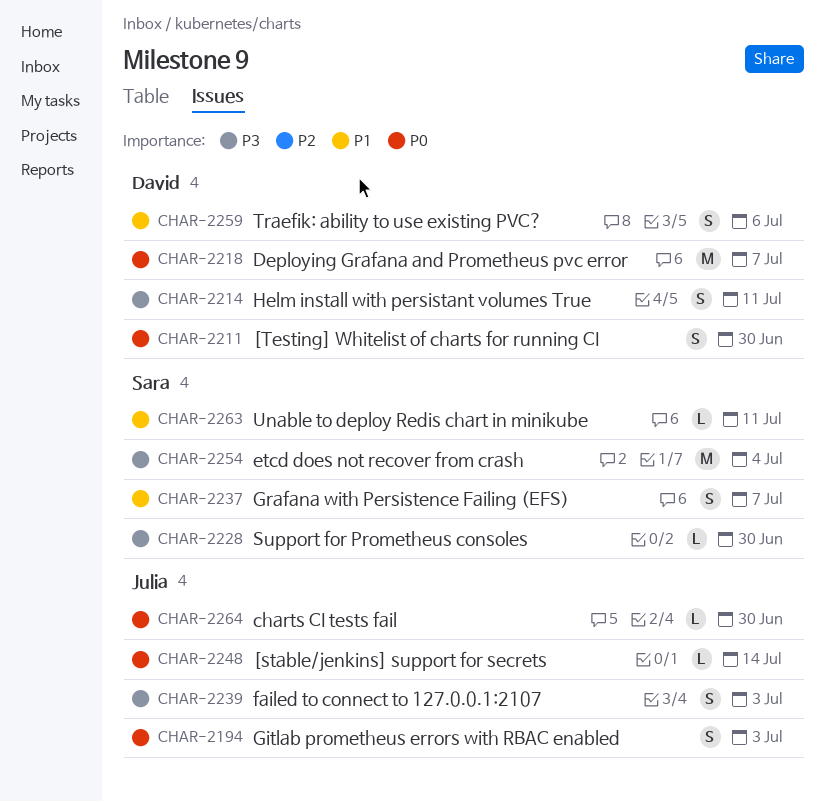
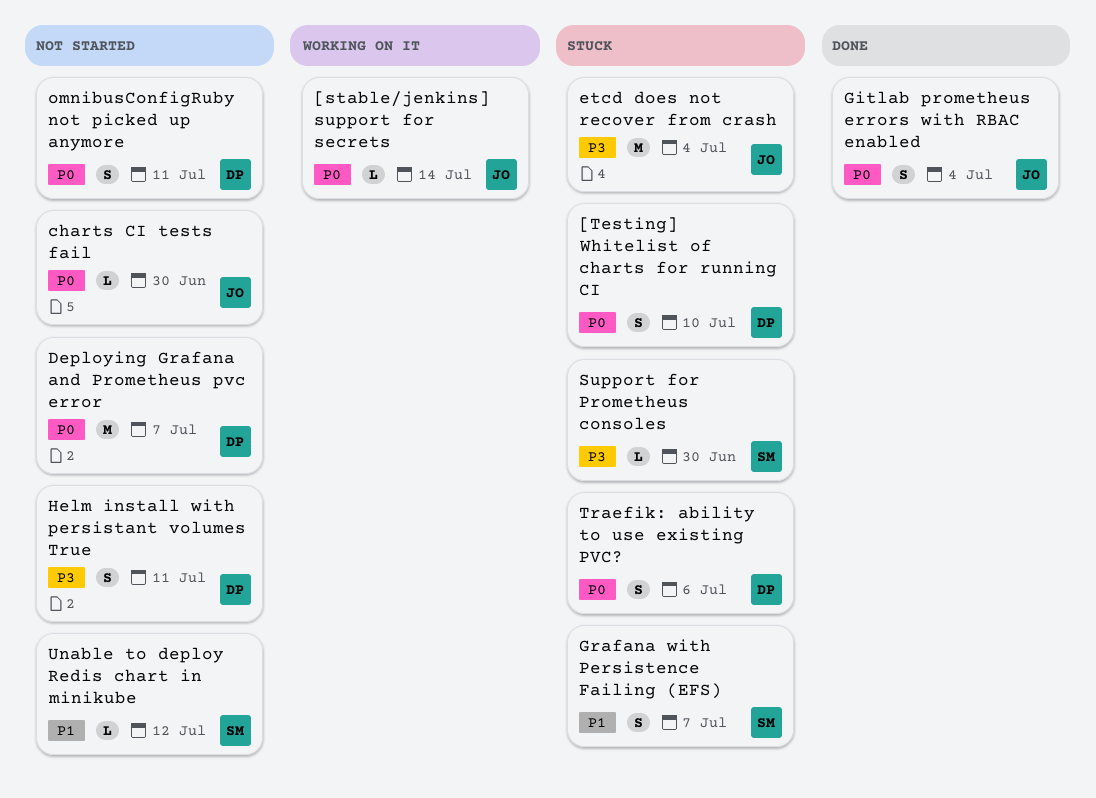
[Testing] Whitelist of charts for running CI, due: Jun 30 -> Jul 10
etcd does not recover from crash, owner: Sara -> Julia
failed to connect to 127.0.0.1:2107: present -> none
Gitlab prometheus errors with RBAC enabled, due: Jul 3 -> Jul 4
omnibusConfigRuby not picked up anymore: none -> present
Traefik: ability to use existing PVC?, priority: P1 -> P0
Unable to deploy Redis chart in minikube, due: Jul 11 -> Jul 12

